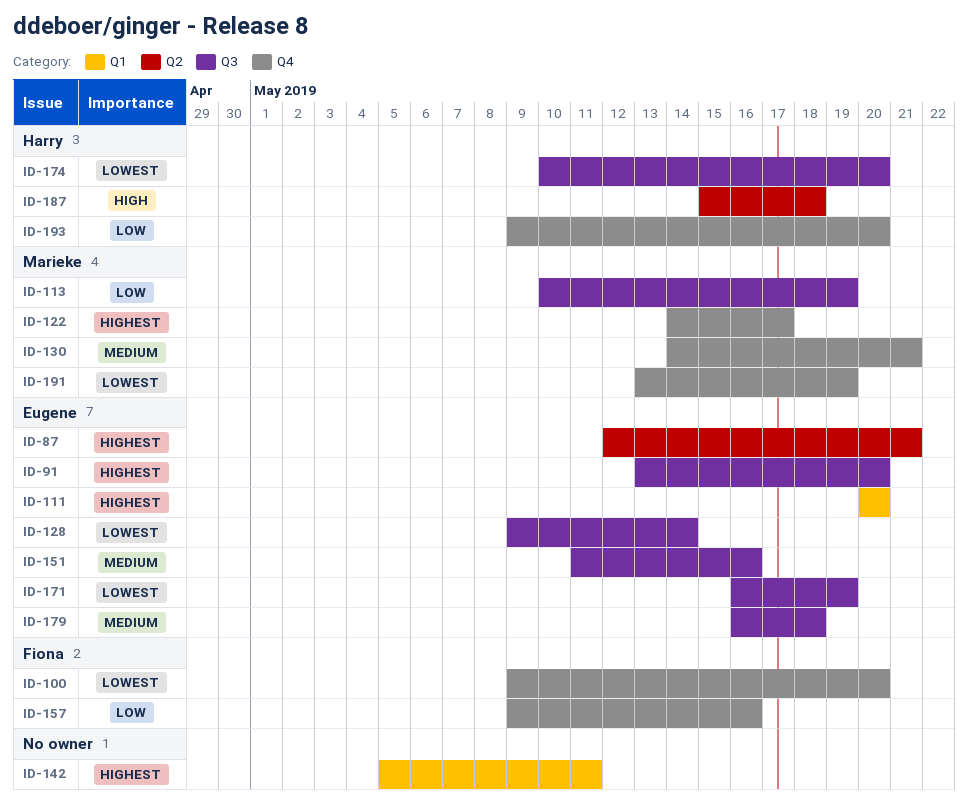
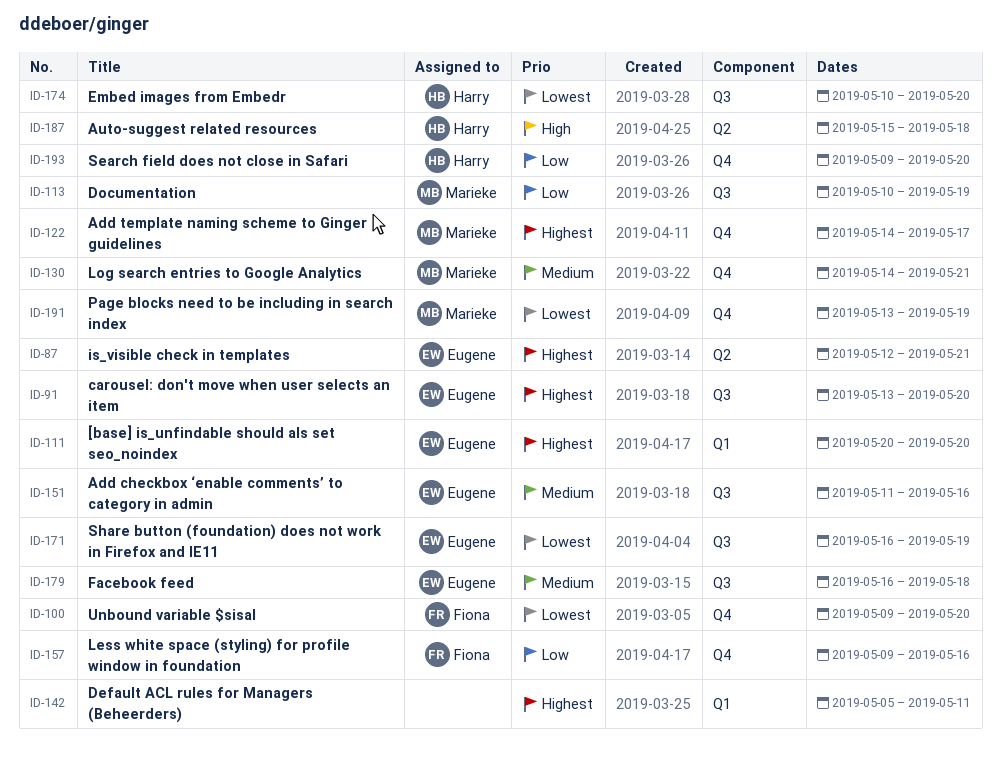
ID-128: present -> none

